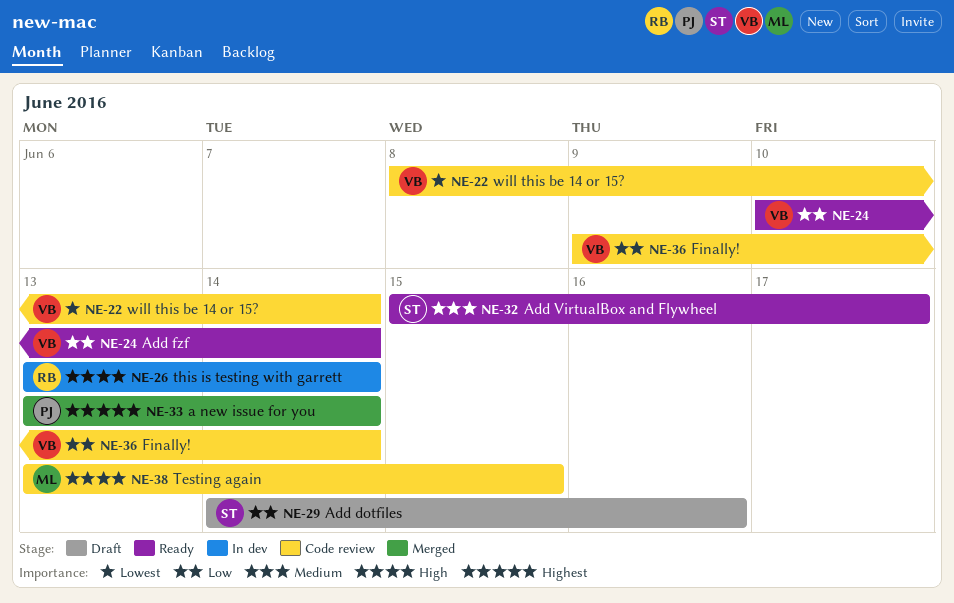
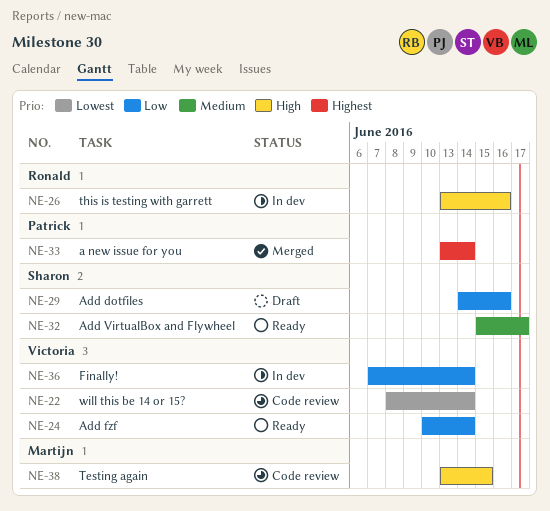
NE-26, due: Jun 14 -> Jun 16
NE-36, status: Code review -> In dev
NE-36, start: Jun 9 -> Jun 7

